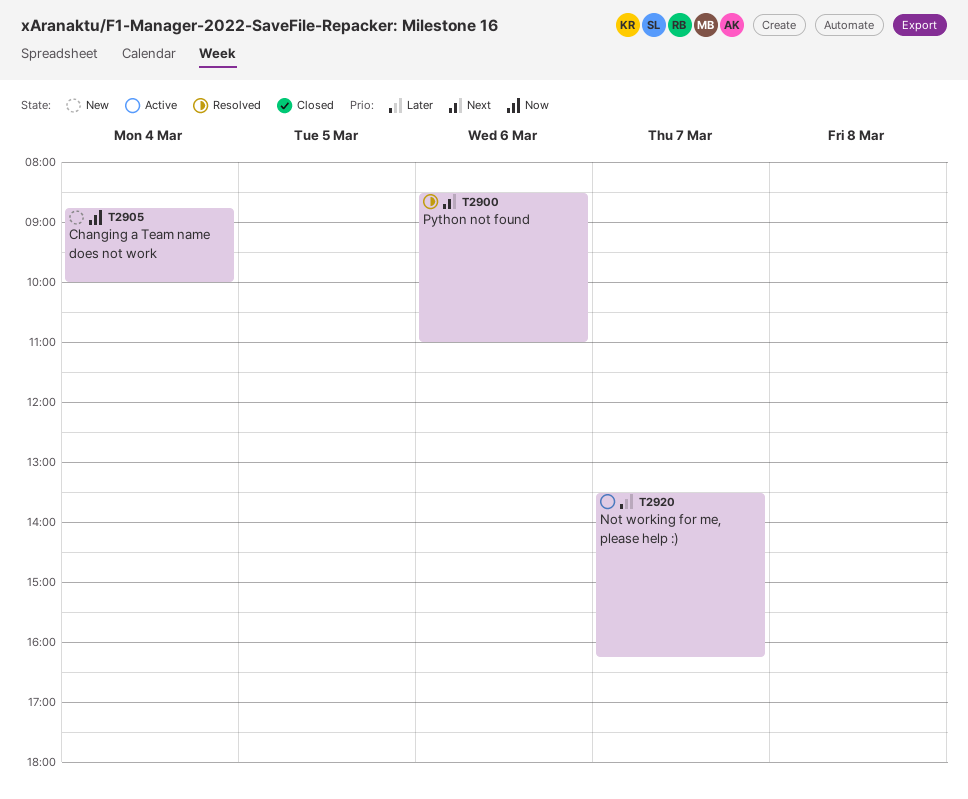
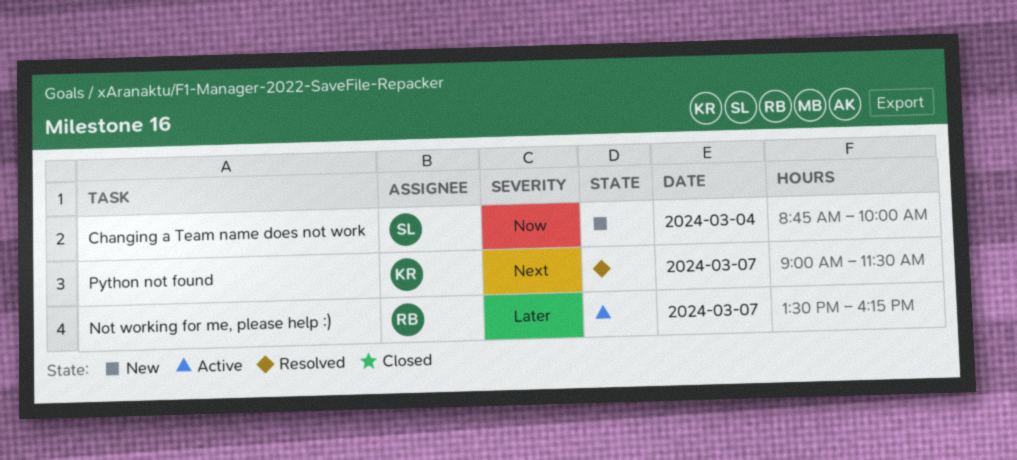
Python not found, day: Mar 6 -> Mar 7
Python not found, begins: 08:30 -> 09:00
Python not found, ends: 11:00 -> 11:30

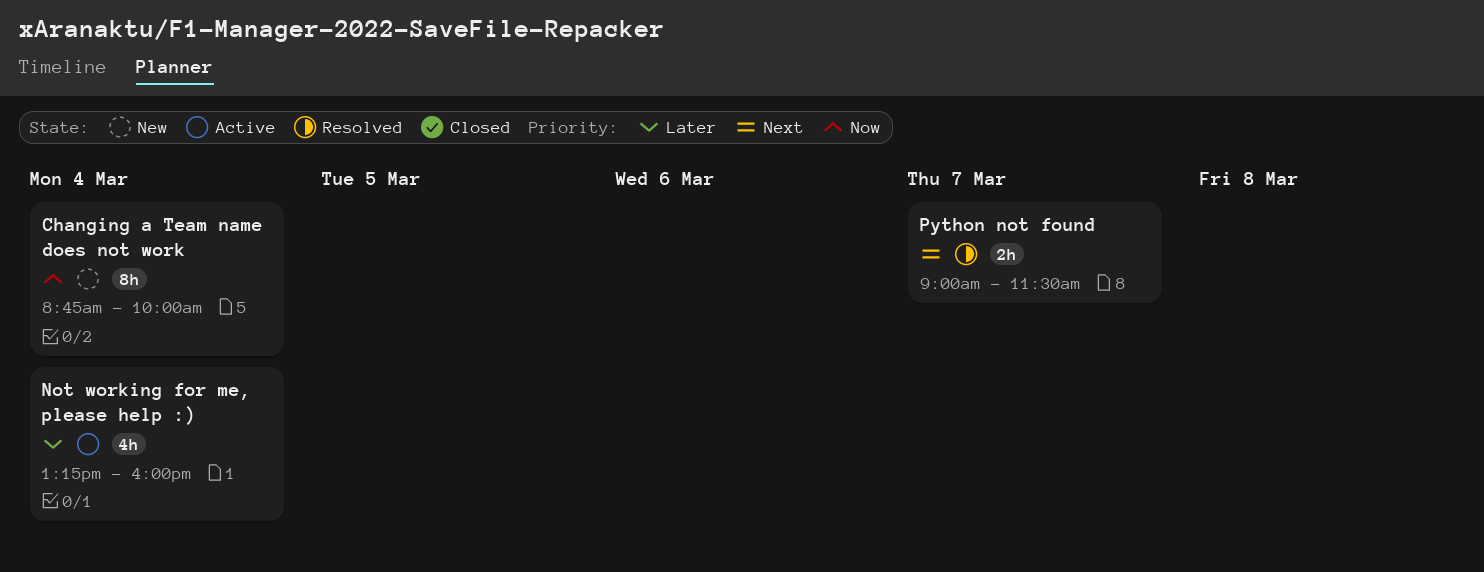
Not working for me, please help :), day: Mar 7 -> Mar 4
Not working for me, please help :), begins: 13:30 -> 13:15
Not working for me, please help :), ends: 16:15 -> 16:00

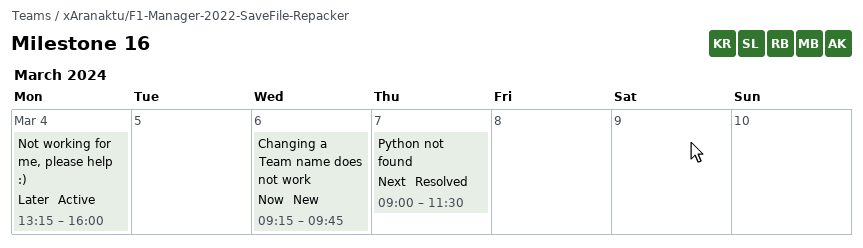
Changing a Team name does not work, day: Mar 4 -> Mar 6
Changing a Team name does not work, begins: 08:45 -> 09:15
Changing a Team name does not work, ends: 10:00 -> 09:45

